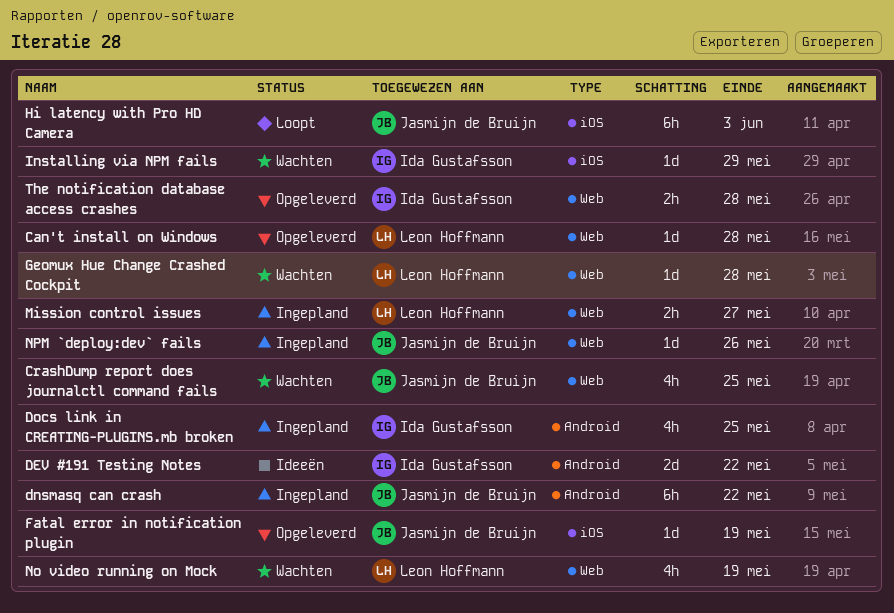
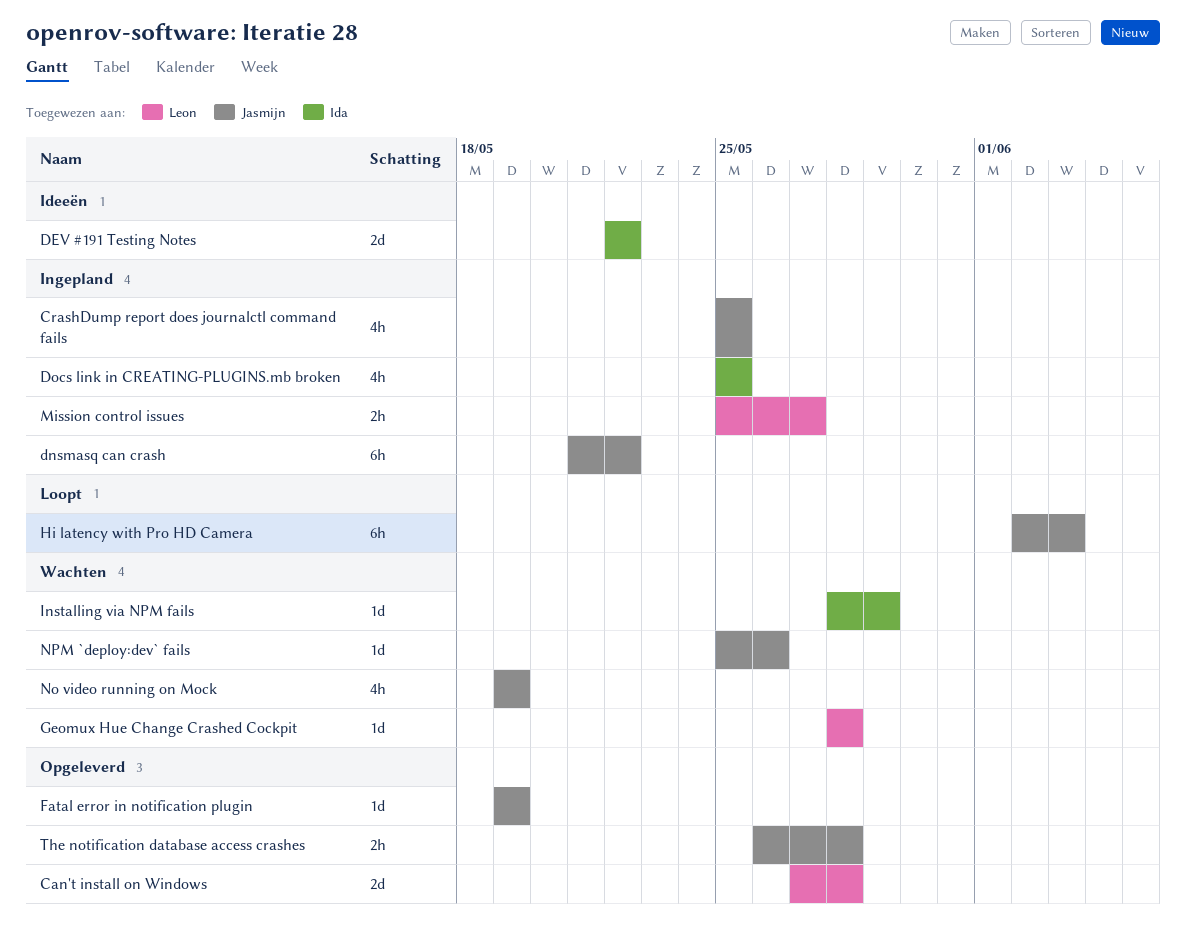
Can't install on Windows, estimate: 1d -> 2d
CrashDump report does journalctl command fails, status: Wachten -> Ingepland
No video running on Mock, owner: Leon Hoffmann -> Jasmijn de Bruijn
NPM `deploy:dev` fails, status: Ingepland -> Wachten
The notification database access crashes, owner: Ida Gustafsson -> Jasmijn de Bruijn

